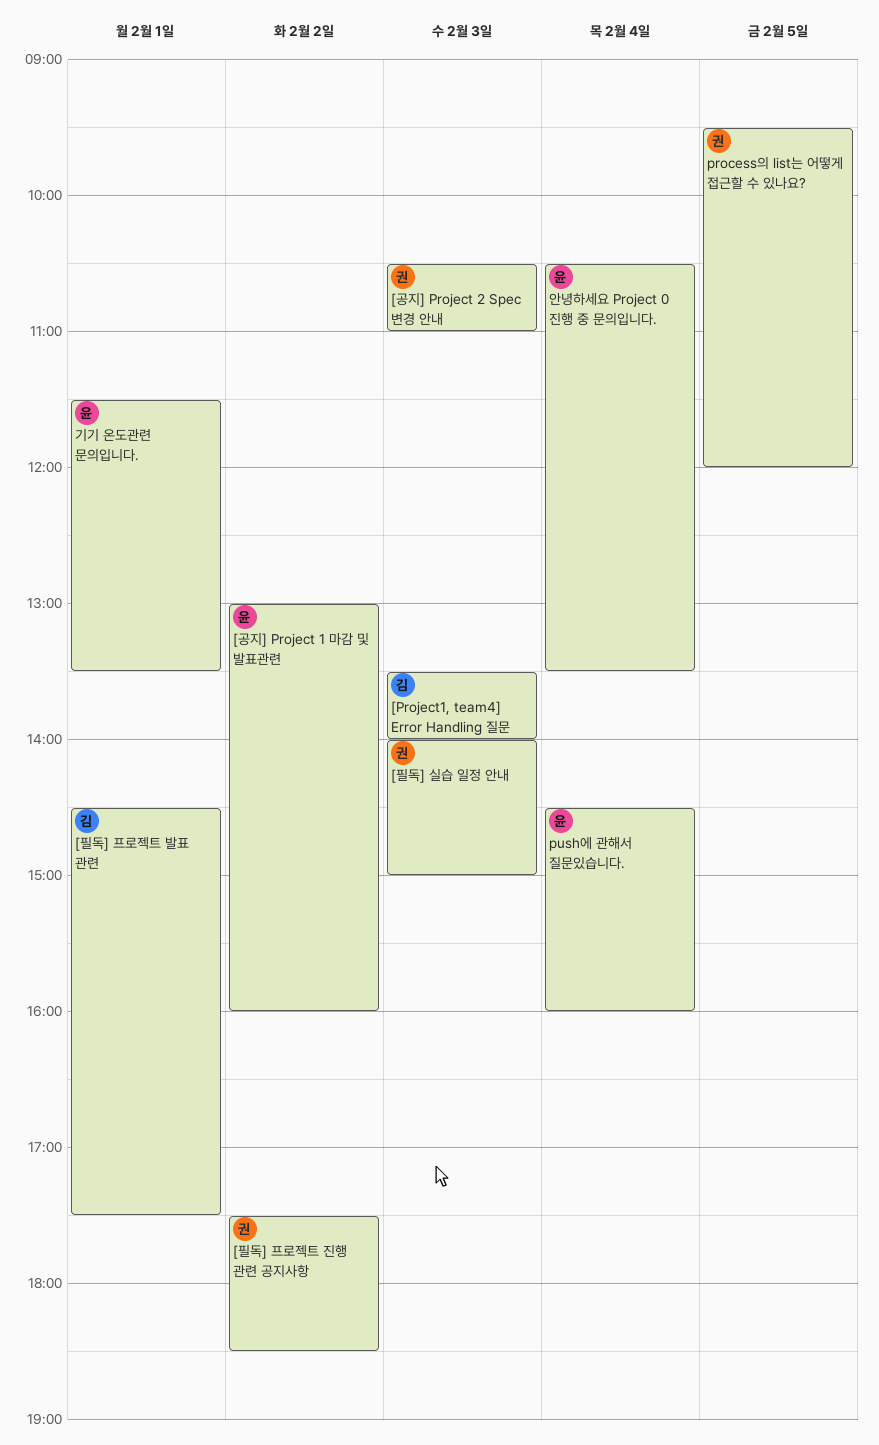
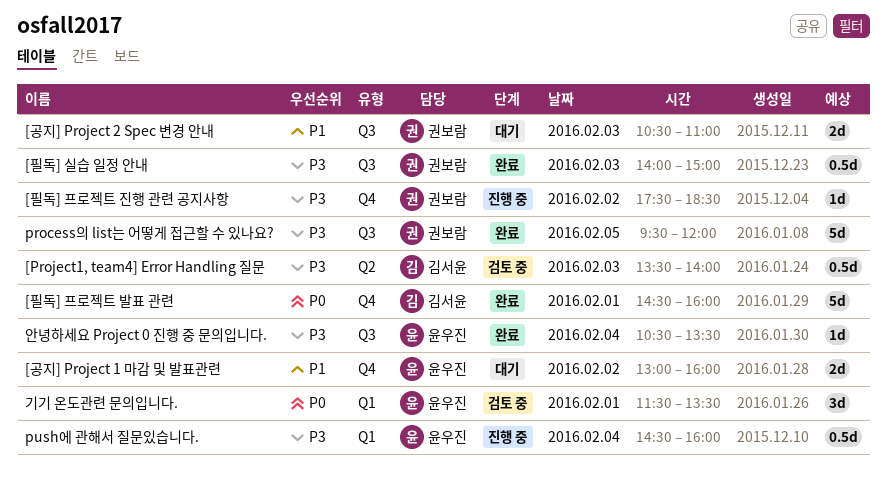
[필독] 프로젝트 발표 관련, ends: 17:30 -> 16:00

